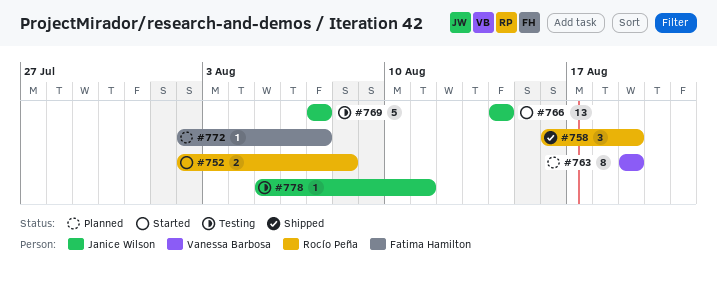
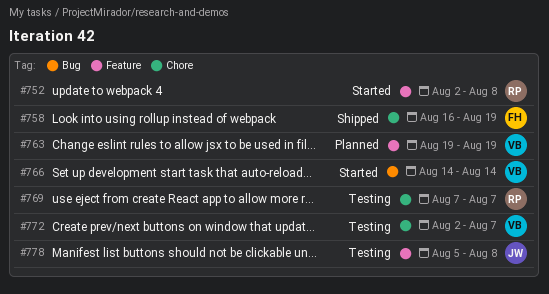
#758, owner: Rocío Peña -> Fatima Hamilton
#766, owner: Janice Wilson -> Vanessa Barbosa
#769, owner: Janice Wilson -> Rocío Peña
#772, status: Planned -> Testing
#772, owner: Fatima Hamilton -> Vanessa Barbosa
#778, due: Aug 11 -> Aug 8

